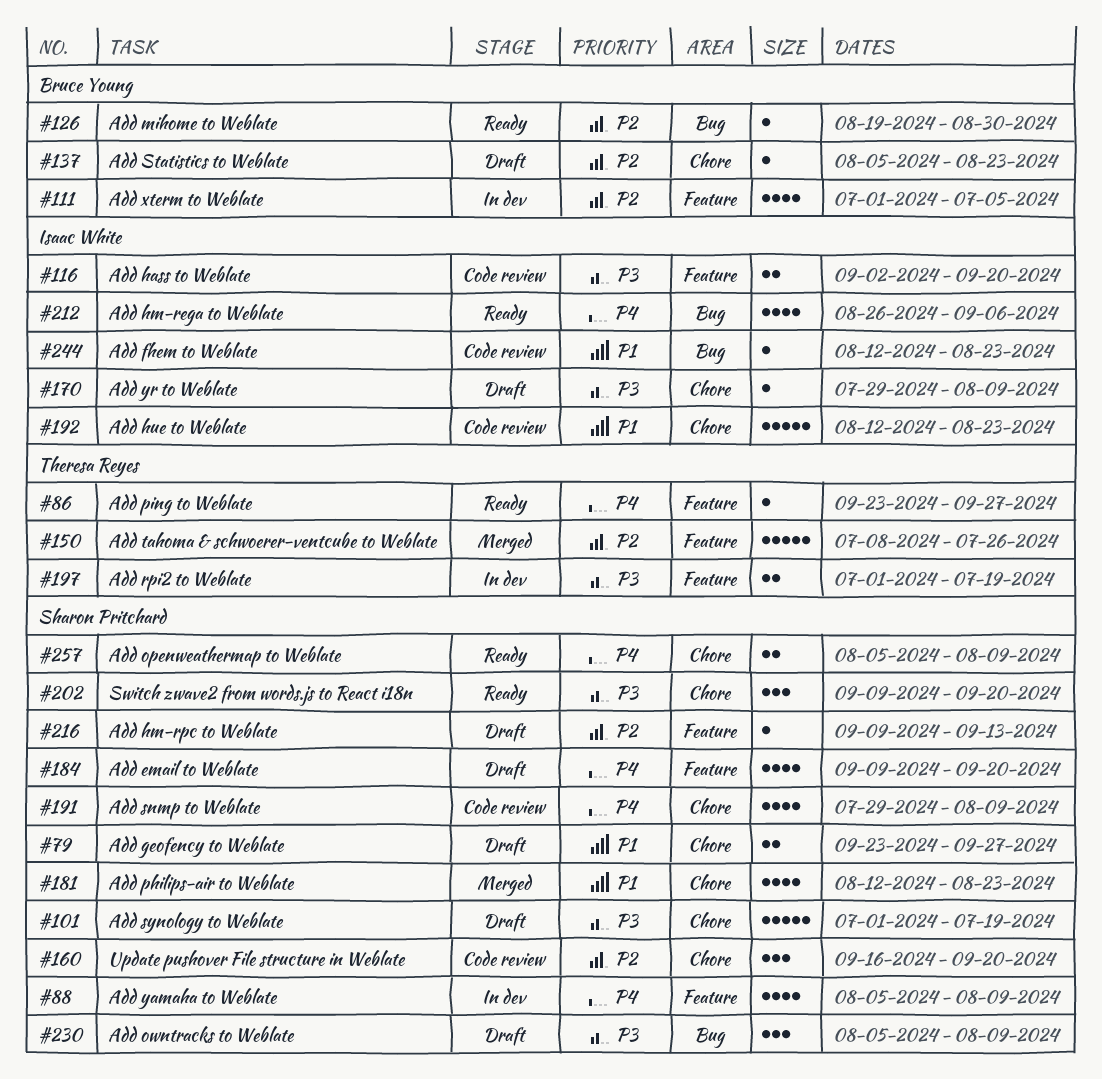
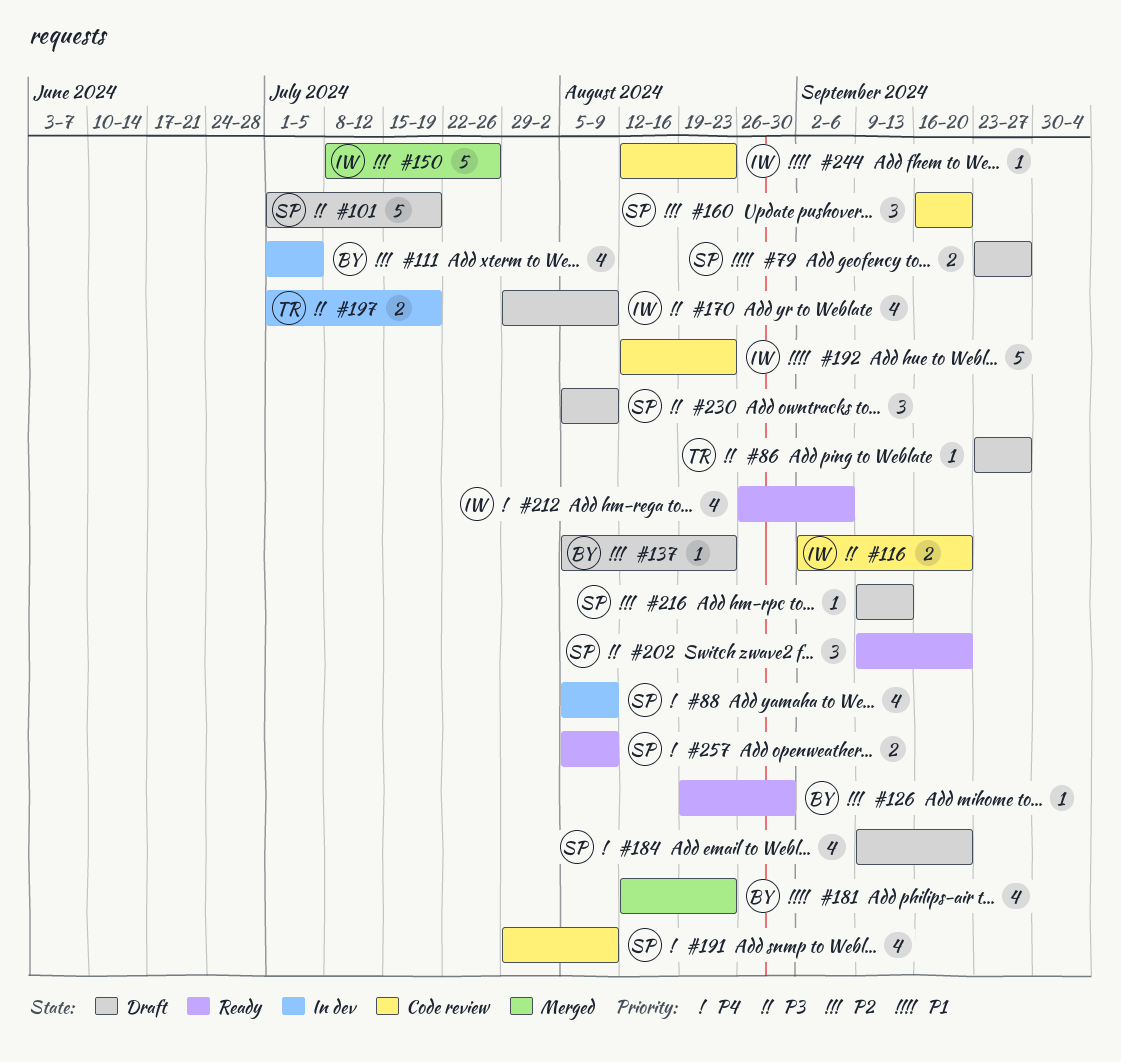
#86, status: Ready -> Draft
#86, priority: P4 -> P3
#150, owner: Theresa Reyes -> Isaac White
#170, estimate: 1 -> 4
#181, owner: Sharon Pritchard -> Bruce Young

